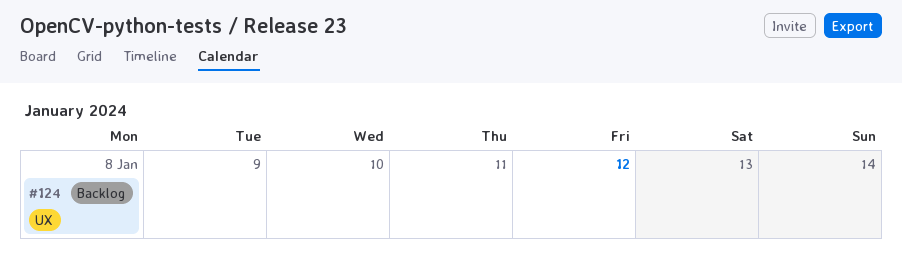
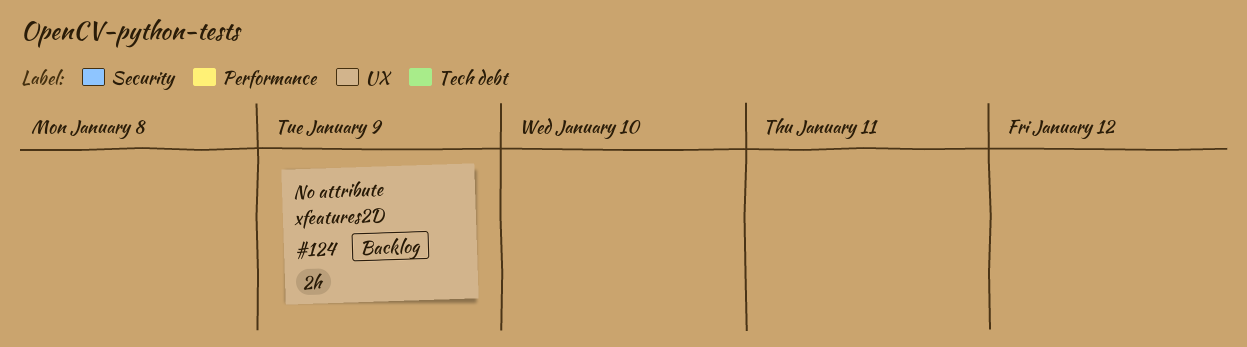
#124, due: Jan 8 -> Jan 9

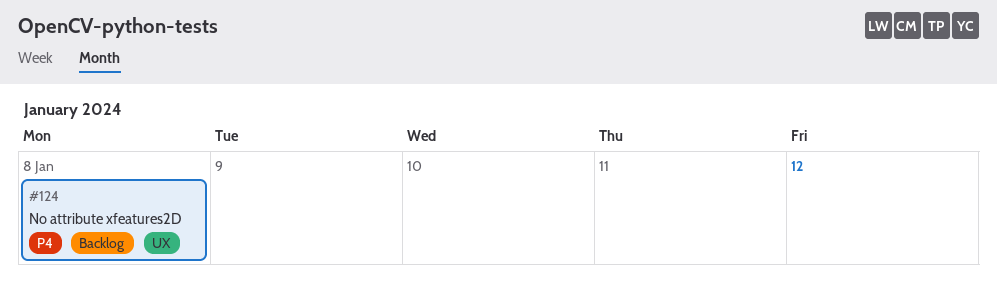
#124, due: Jan 9 -> Jan 8

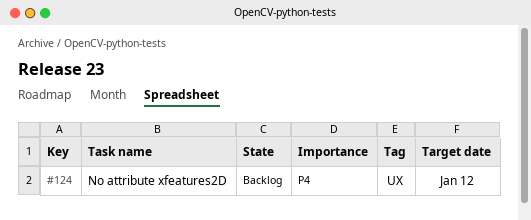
#124, due: Jan 8 -> Jan 12

